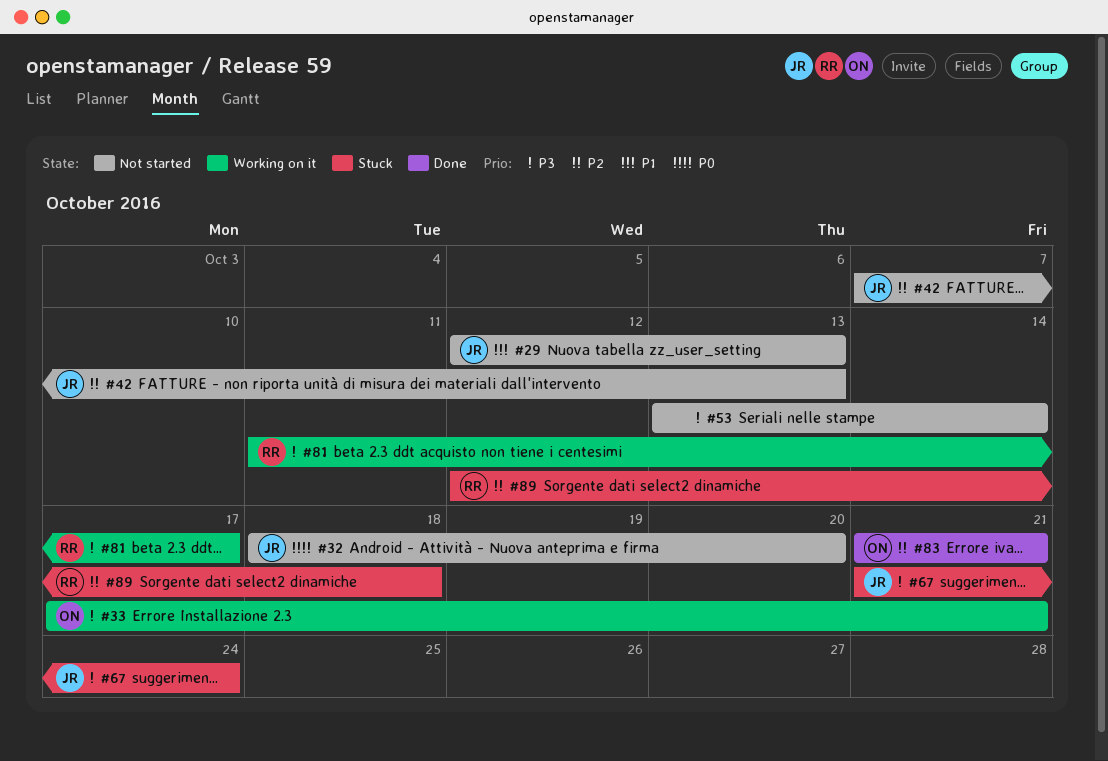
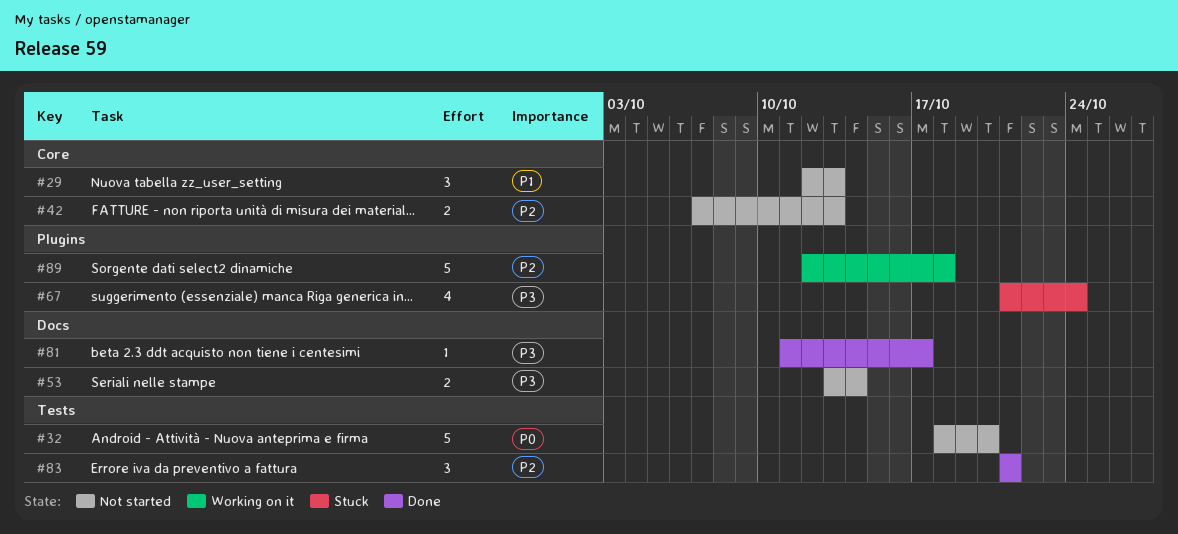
#33: present -> none
#81, status: Working on it -> Done
#89, status: Stuck -> Working on it

